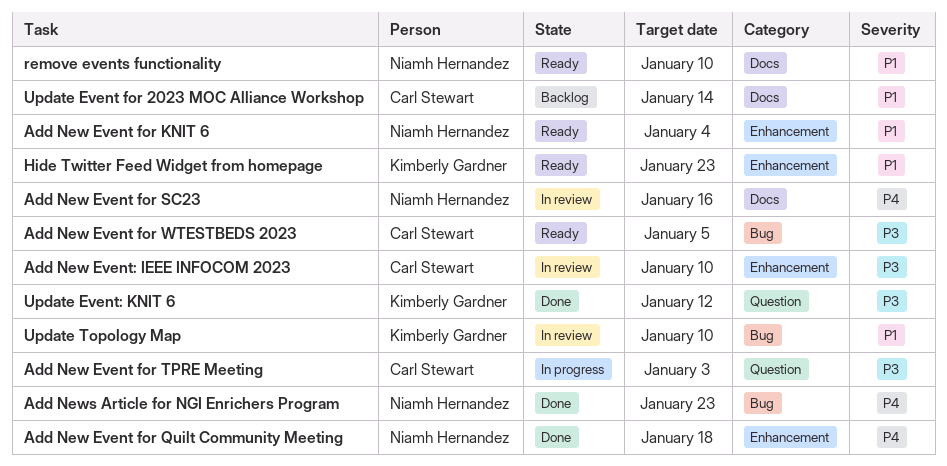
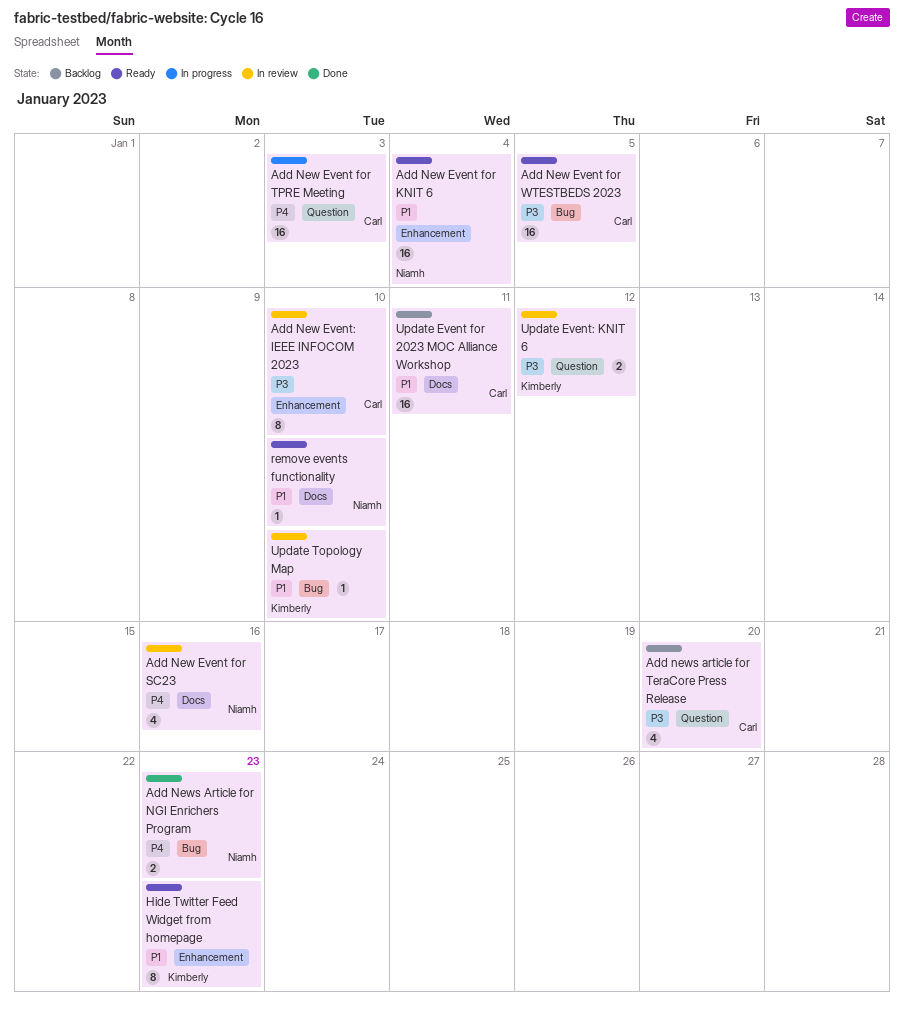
Add New Event for Quilt Community Meeting: present -> none
Add New Event for TPRE Meeting, priority: P3 -> P4
Add news article for TeraCore Press Release: none -> present
Update Event for 2023 MOC Alliance Workshop, due: Jan 14 -> Jan 11
Update Event: KNIT 6, status: Done -> In review

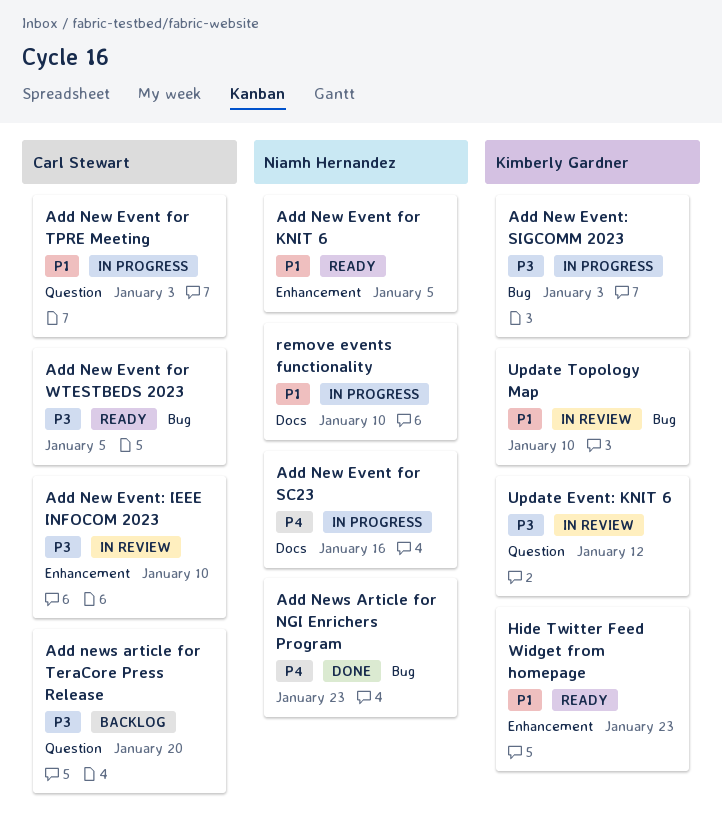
Add New Event for KNIT 6, due: Jan 4 -> Jan 5
Add New Event for SC23, status: In review -> In progress
Add New Event for TPRE Meeting, priority: P4 -> P1
Add New Event: SIGCOMM 2023: none -> present
remove events functionality, status: Ready -> In progress
Update Event for 2023 MOC Alliance Workshop: present -> none

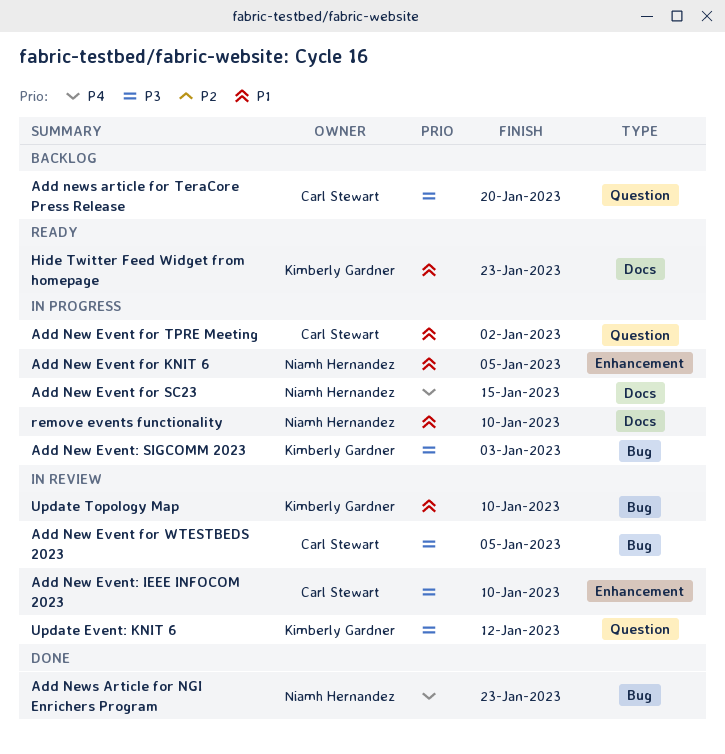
Add New Event for KNIT 6, status: Ready -> In progress
Add New Event for SC23, due: Jan 16 -> Jan 15
Add New Event for TPRE Meeting, due: Jan 3 -> Jan 2
Add New Event for WTESTBEDS 2023, status: Ready -> In review
Hide Twitter Feed Widget from homepage, label: Enhancement -> Docs

